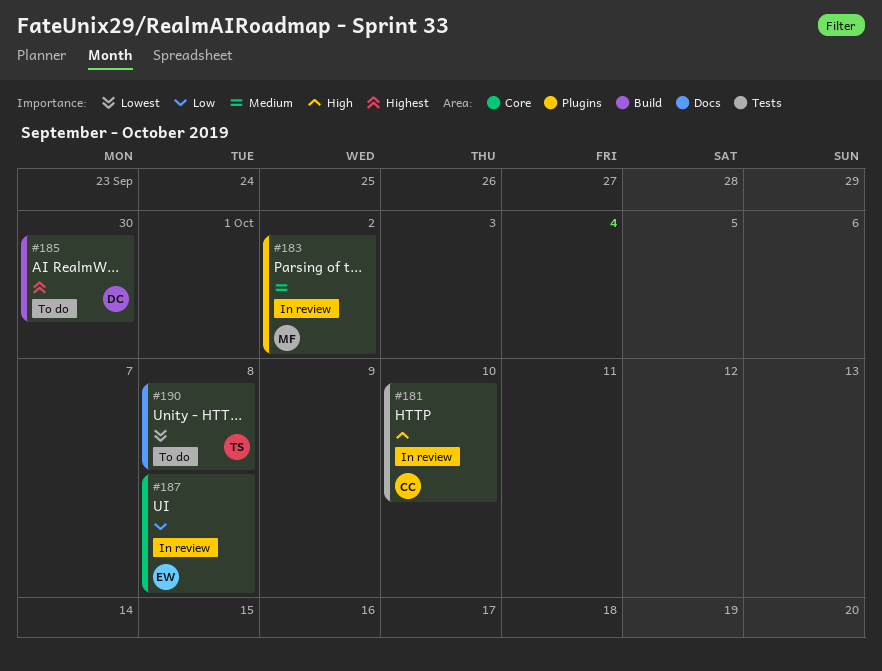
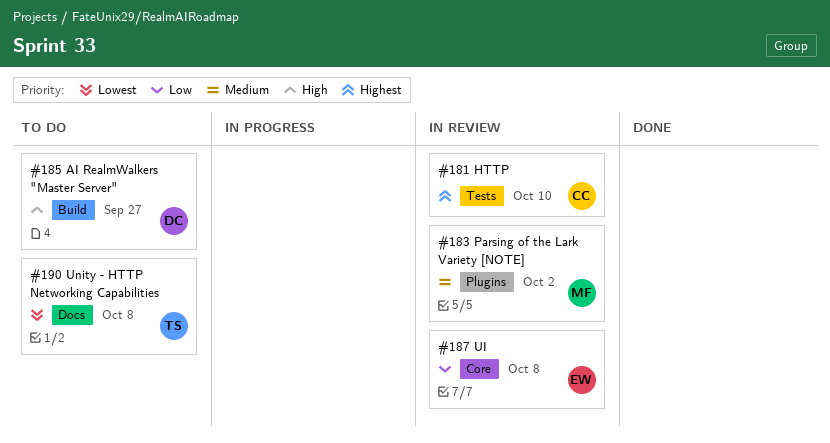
#181, priority: High -> Highest
#185, priority: Highest -> High
#185, due: Sep 30 -> Sep 27

